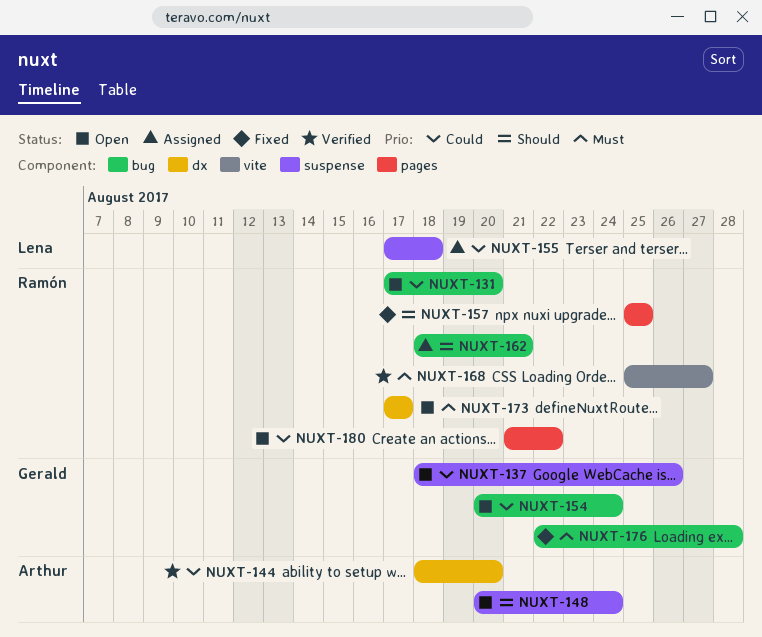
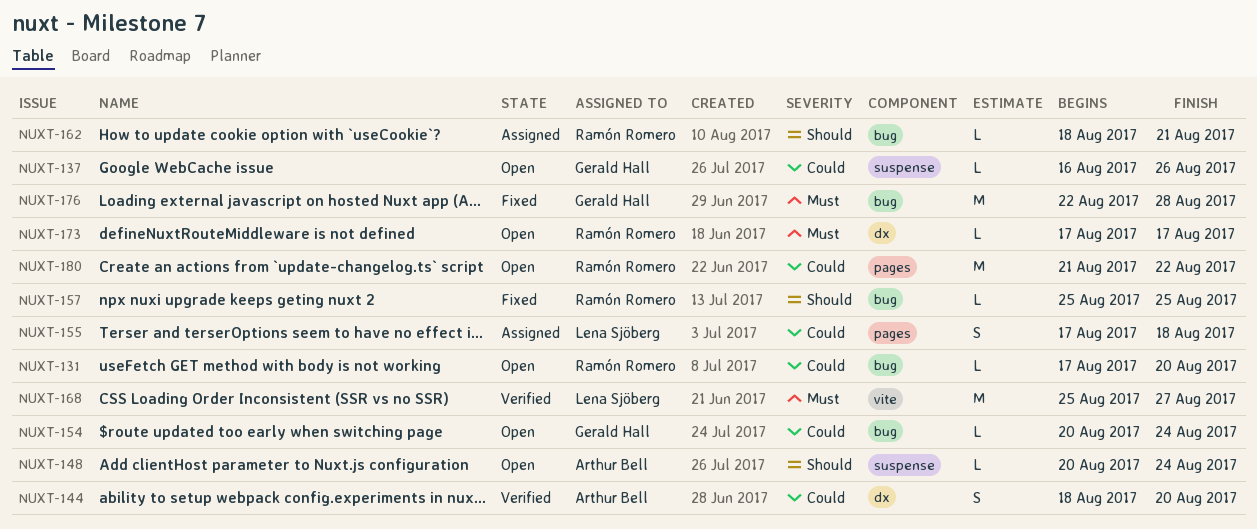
NUXT-137, start: Aug 18 -> Aug 16
NUXT-155, label: suspense -> pages
NUXT-157, label: pages -> bug
NUXT-168, owner: Ramón Romero -> Lena Sjöberg

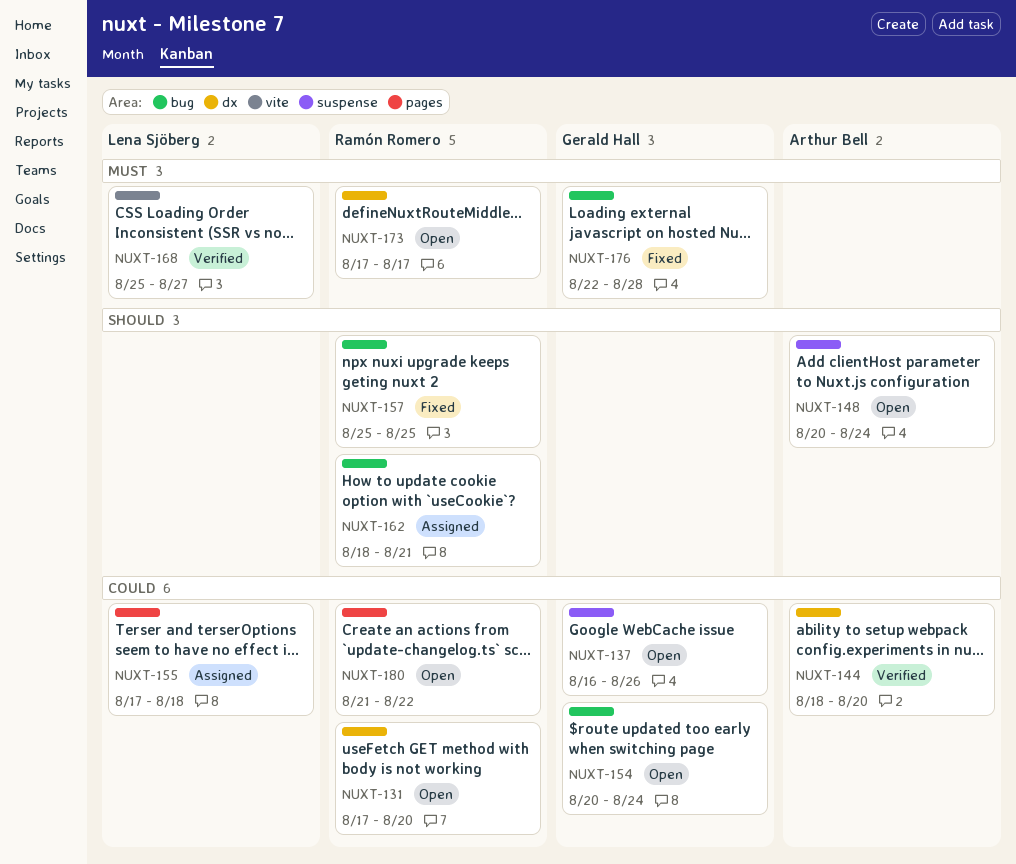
NUXT-131, label: bug -> dx

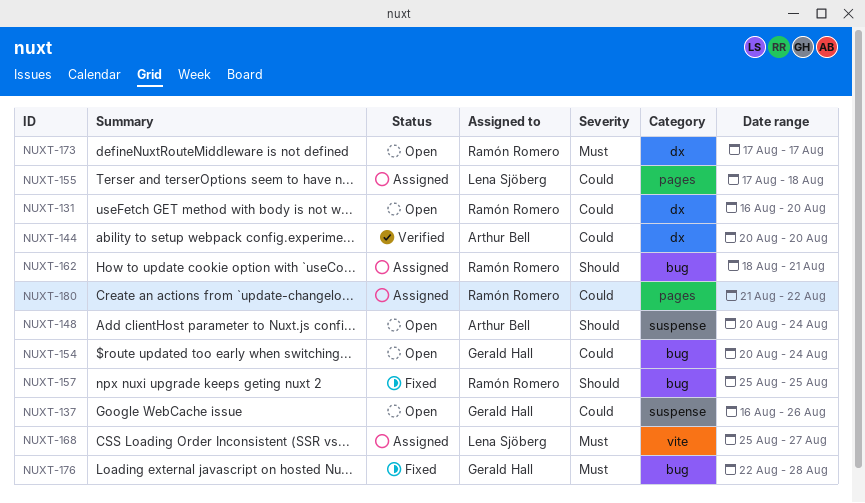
NUXT-131, start: Aug 17 -> Aug 16
NUXT-144, start: Aug 18 -> Aug 20
NUXT-168, status: Verified -> Assigned
NUXT-180, status: Open -> Assigned

